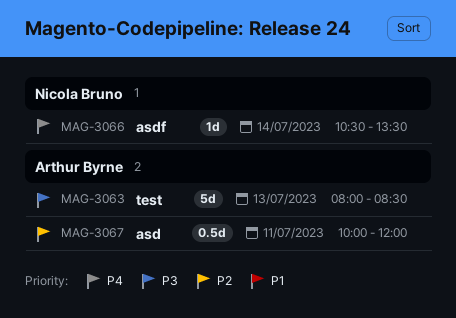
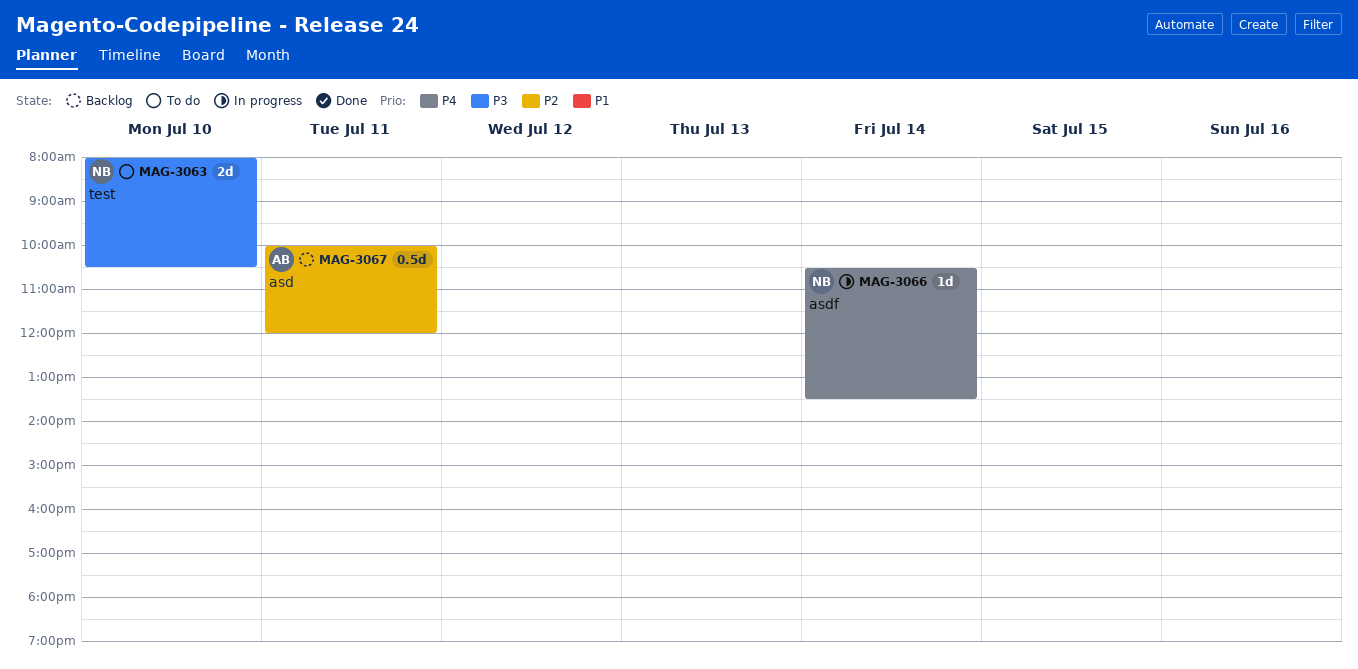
MAG-3063, owner: Arthur Byrne -> Nicola Bruno
MAG-3063, estimate: 5d -> 2d
MAG-3063, day: Jul 13 -> Jul 10
MAG-3063, ends: 08:30 -> 10:30

